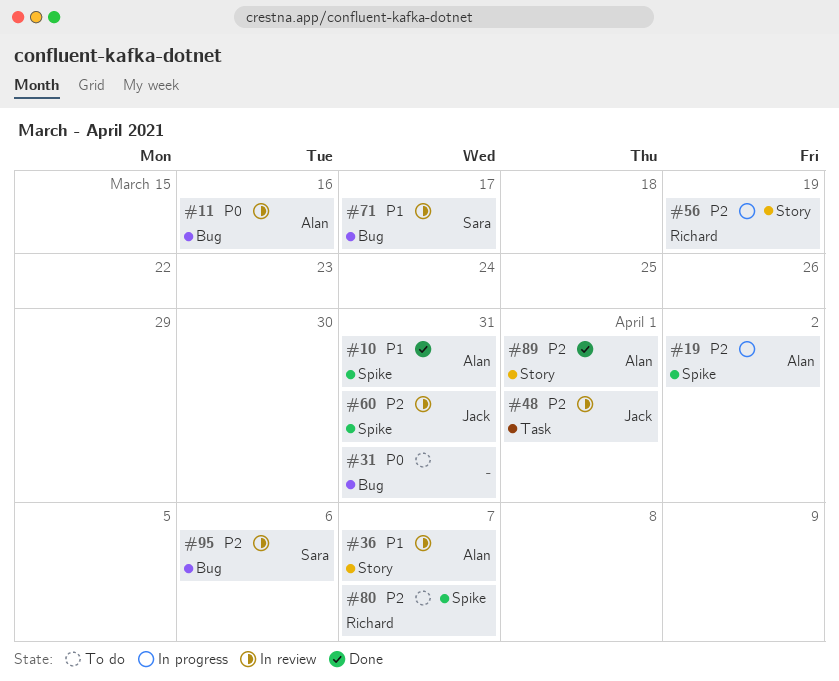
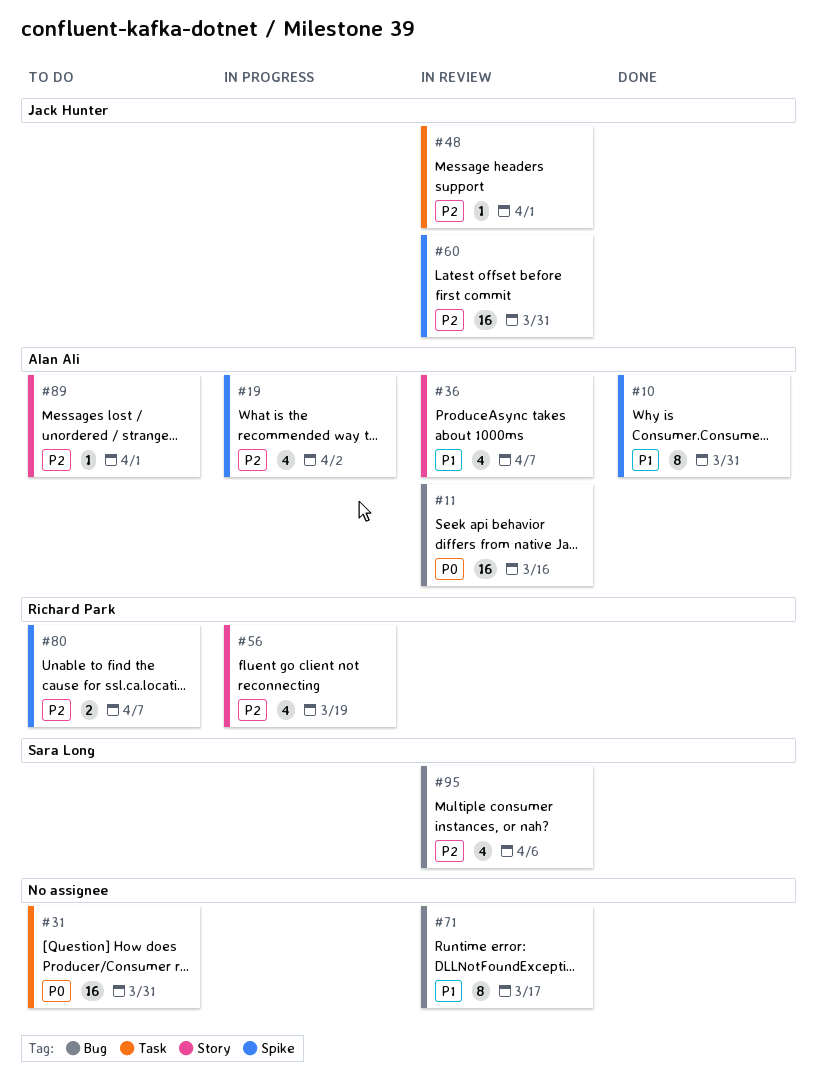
#31, label: Bug -> Task
#71, owner: Sara Long -> none
#89, status: Done -> To do

